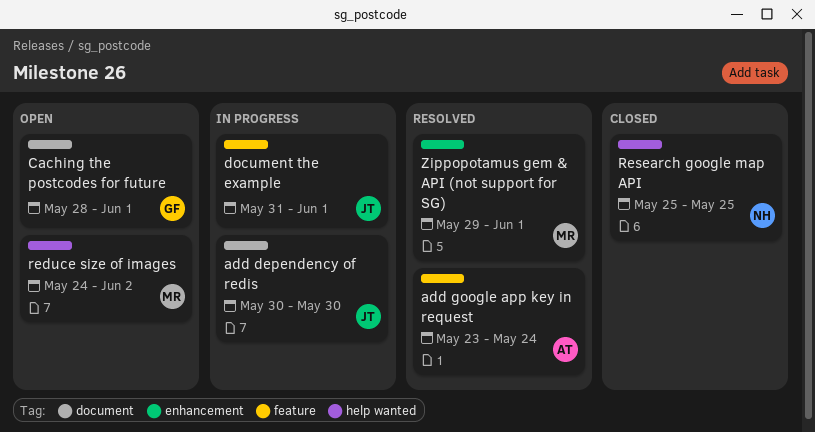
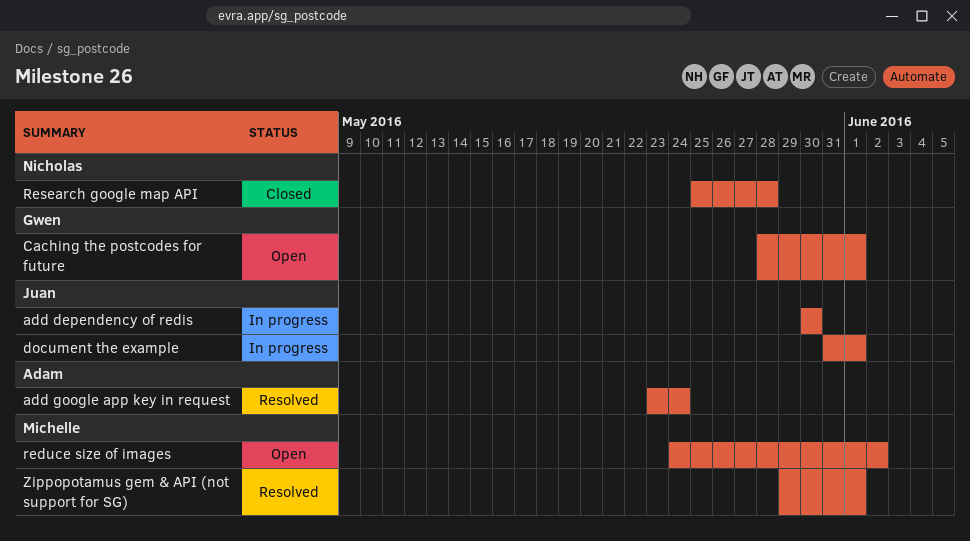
Research google map API, due: May 25 -> May 28

